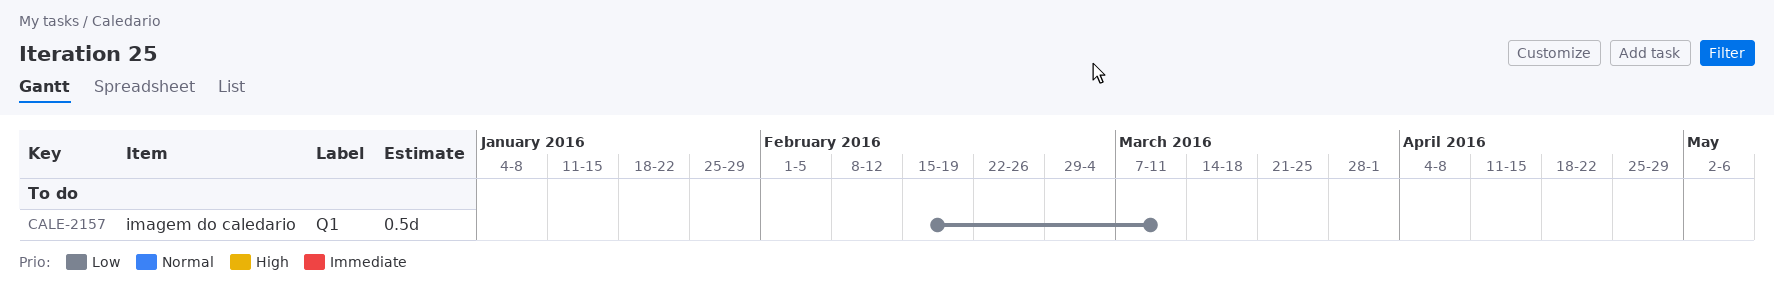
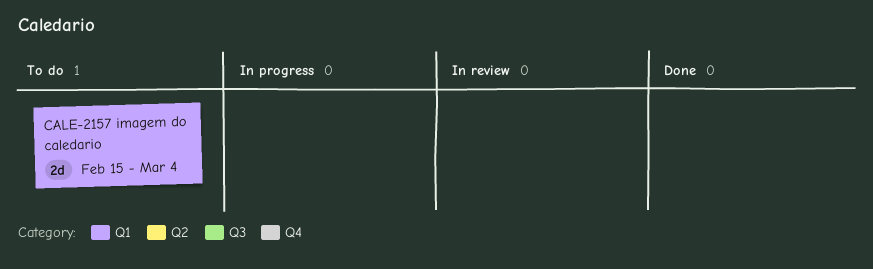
CALE-2157, estimate: 0.5d -> 2d
CALE-2157, due: Mar 11 -> Mar 4

